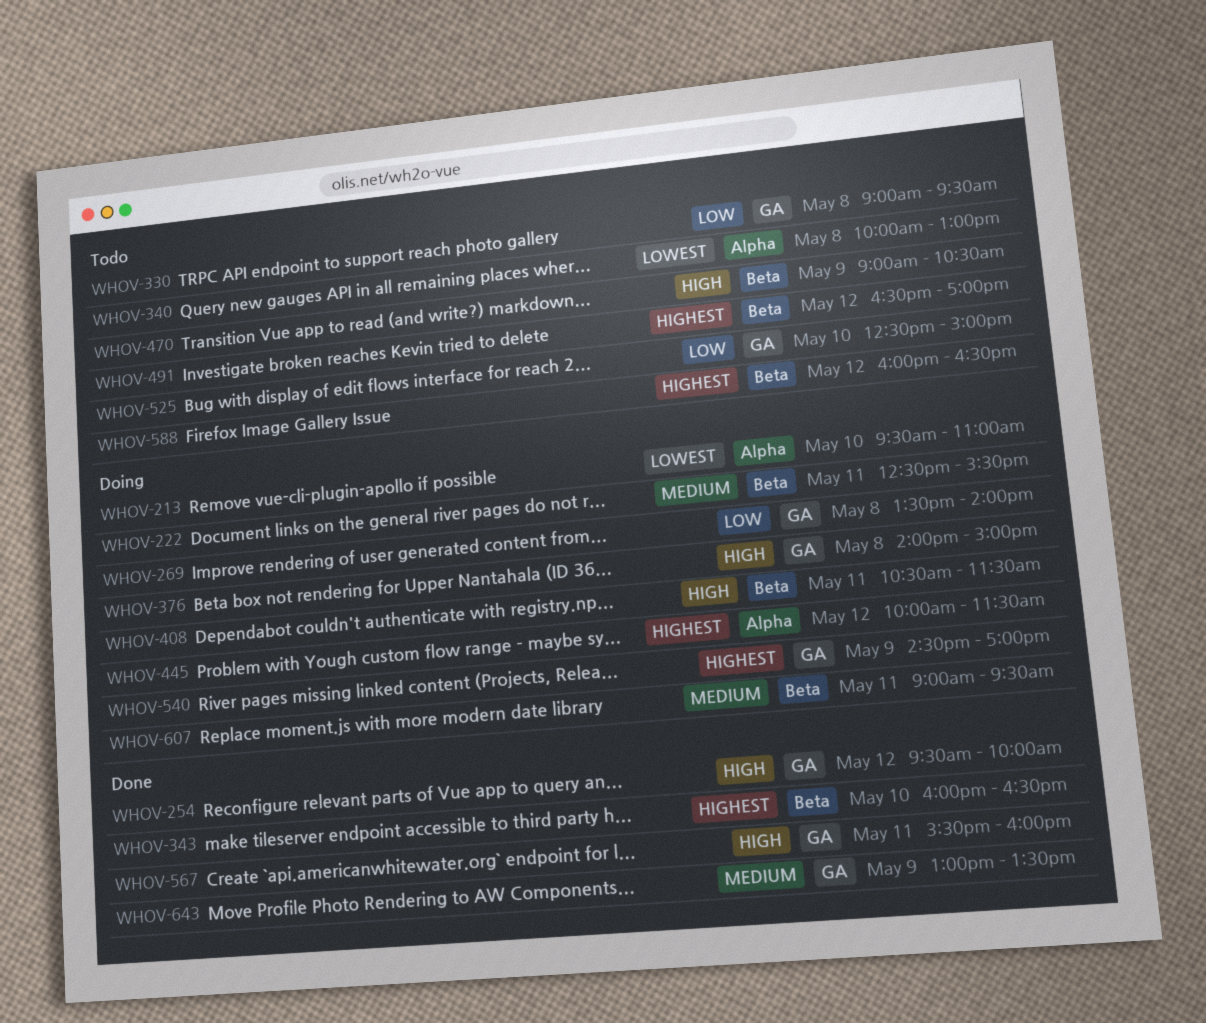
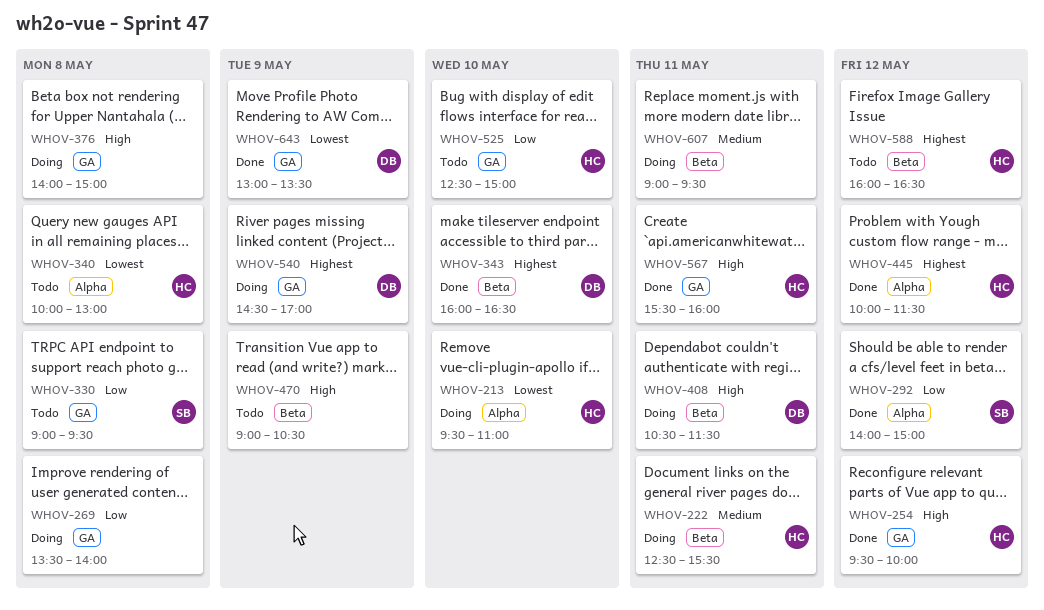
WHOV-292: none -> present
WHOV-445, status: Doing -> Done
WHOV-491: present -> none
WHOV-643, priority: Medium -> Lowest

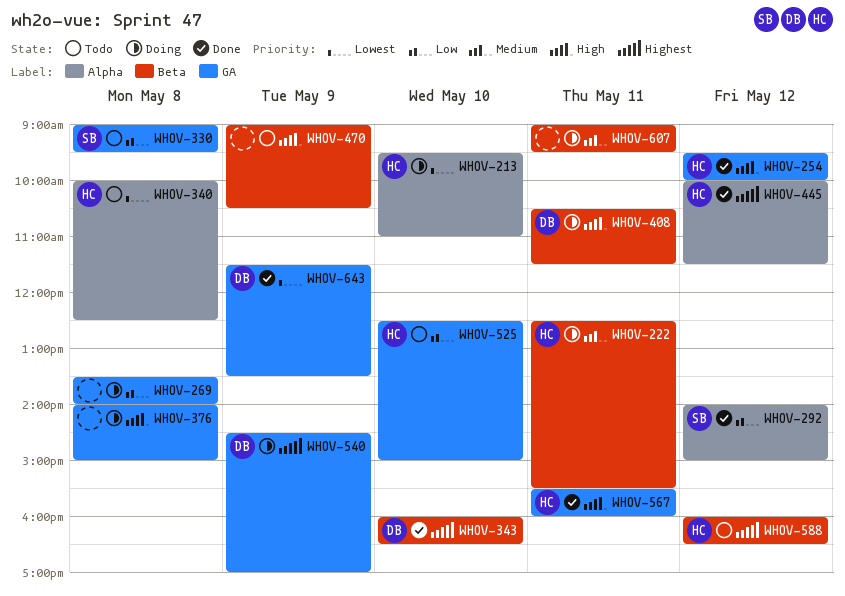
WHOV-340, ends: 13:00 -> 12:30
WHOV-643, begins: 13:00 -> 11:30

